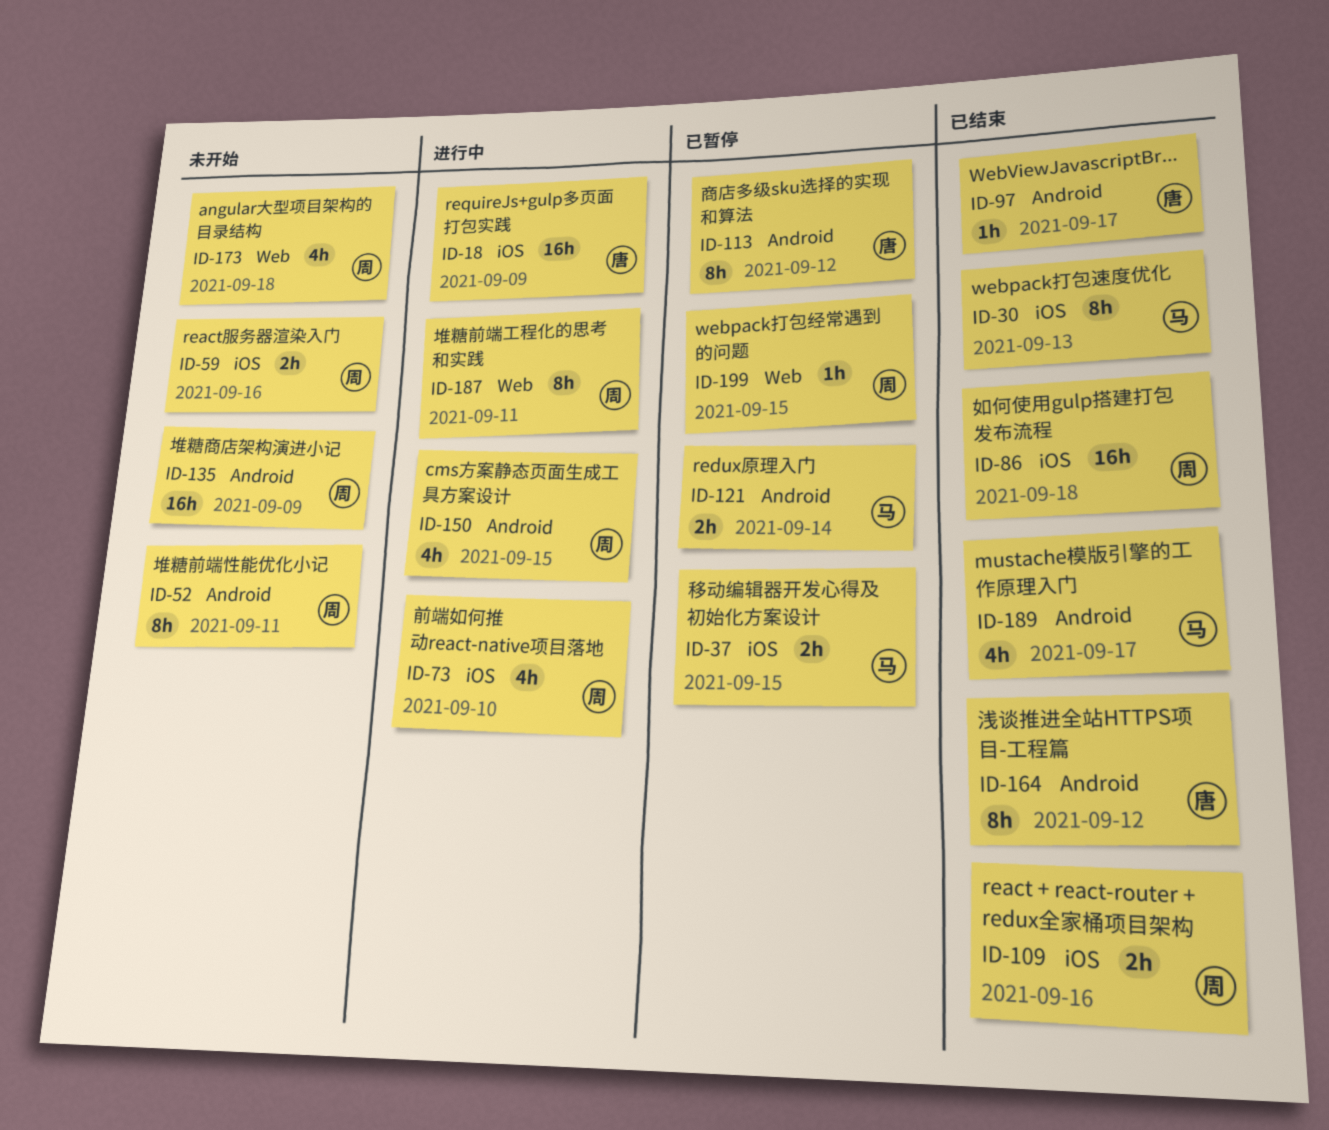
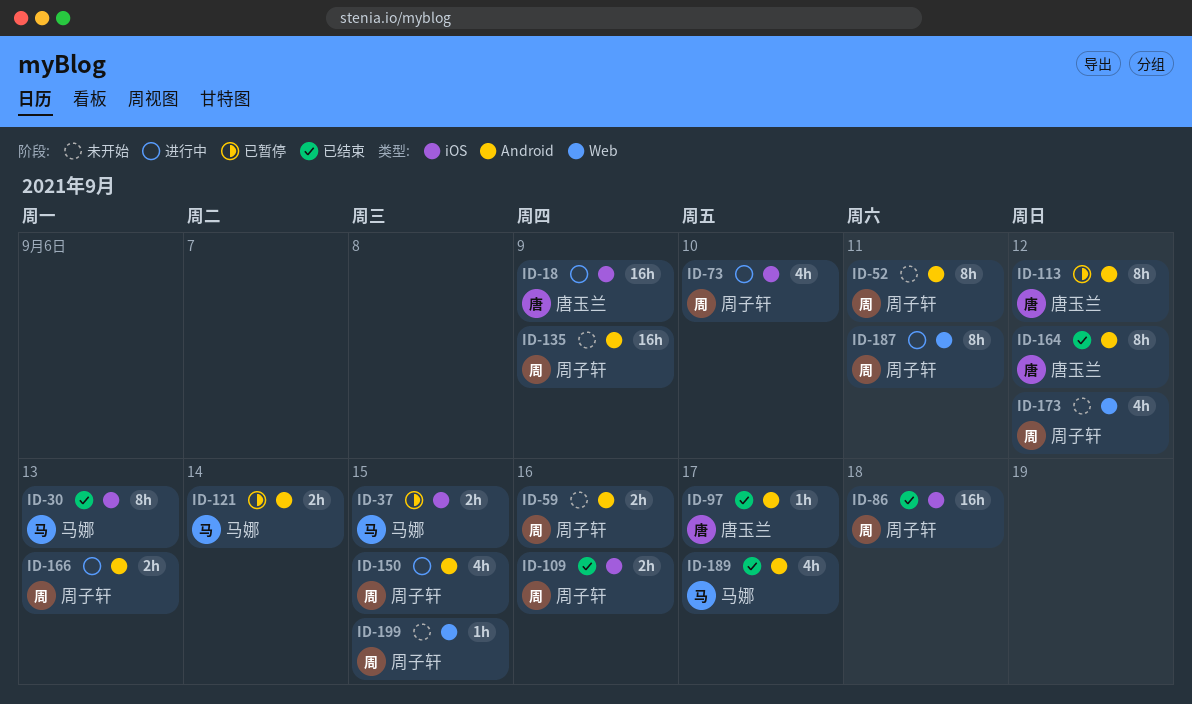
ID-59, label: iOS -> Android
ID-166: none -> present
ID-173, due: Sep 18 -> Sep 12
ID-199, status: 已暂停 -> 未开始

